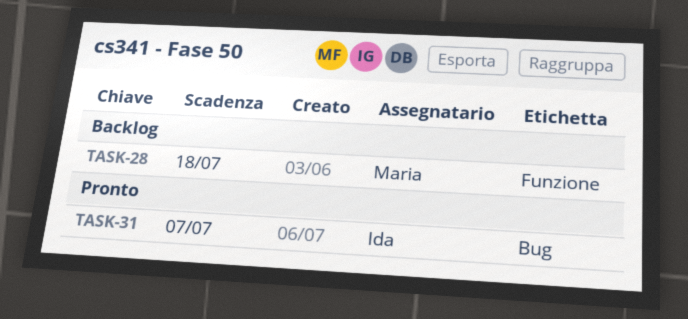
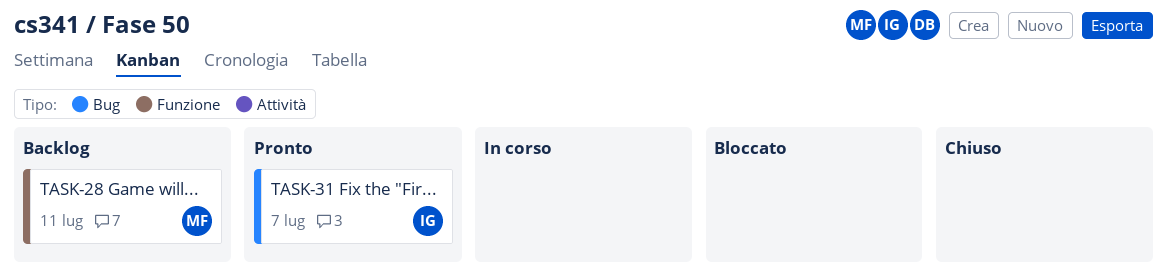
TASK-28, due: Jul 18 -> Jul 11

